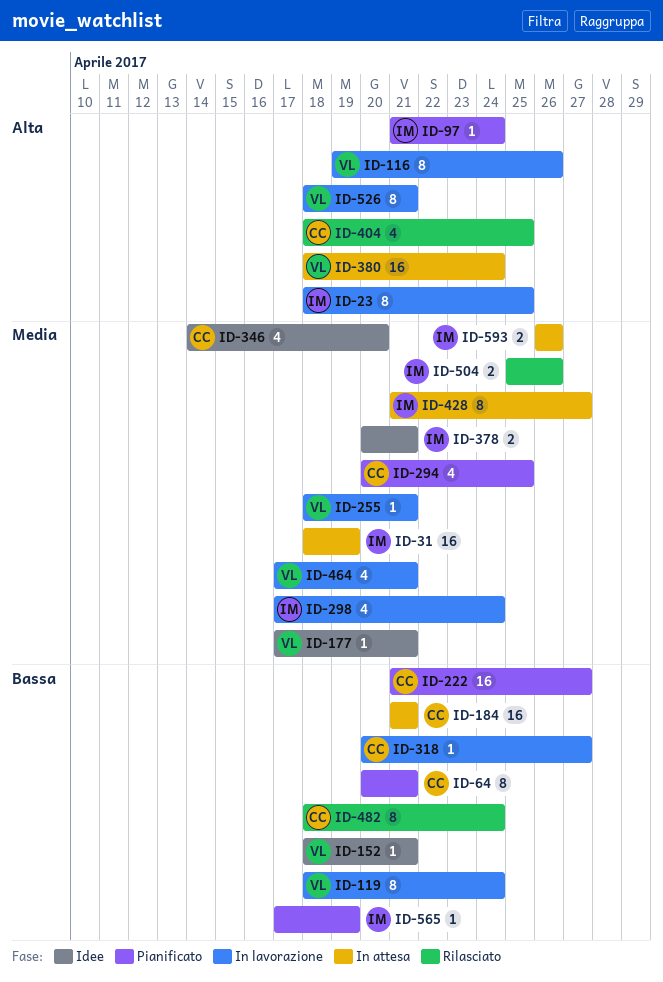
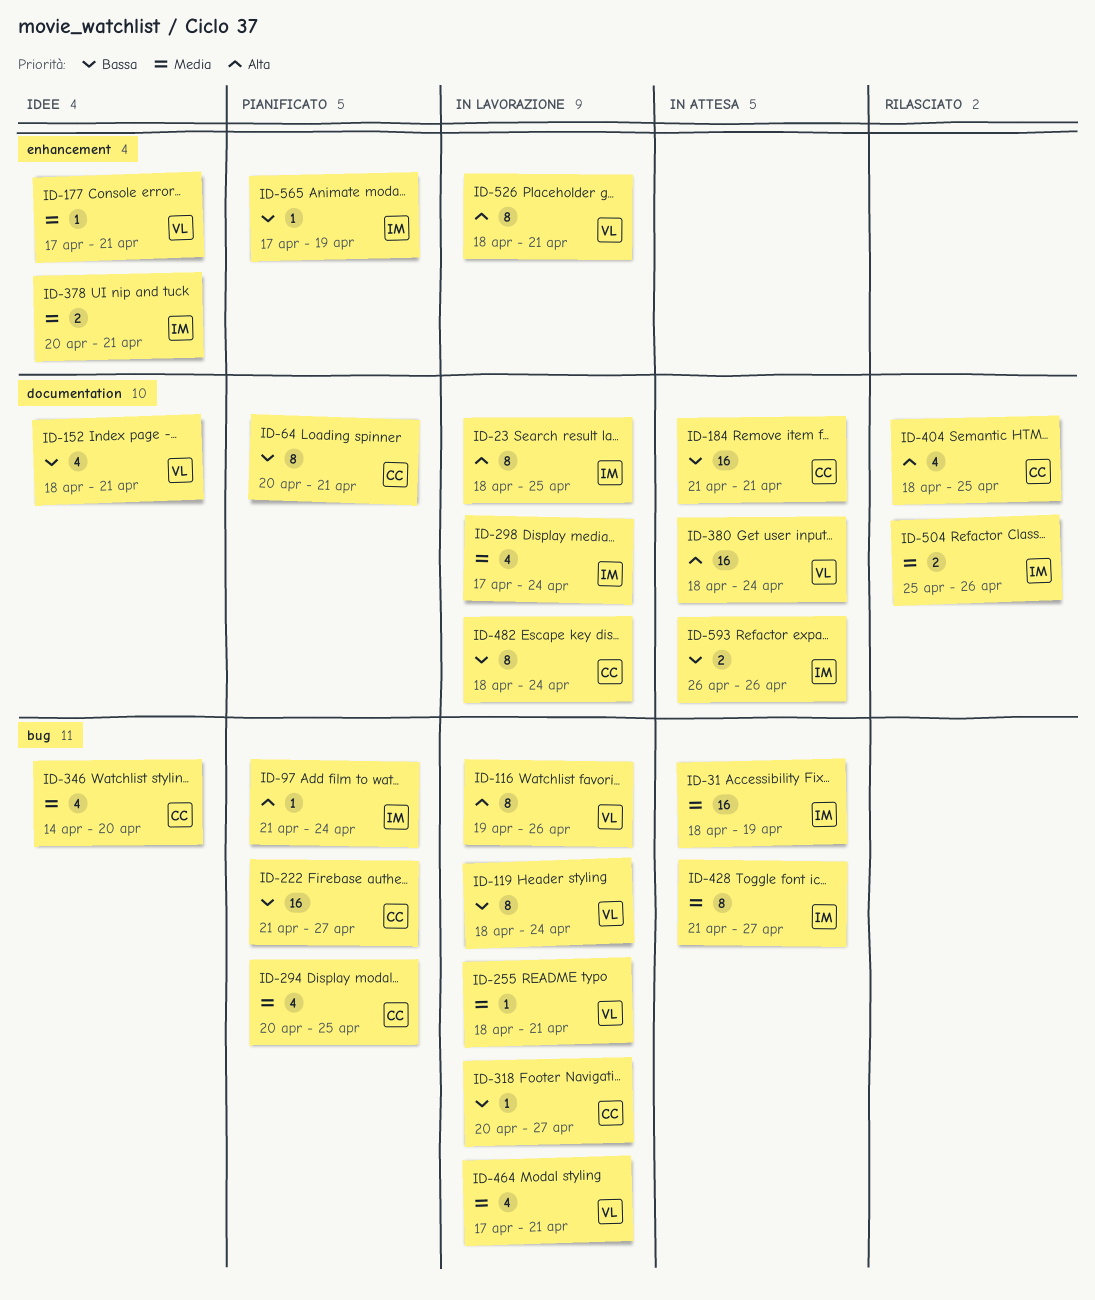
ID-152, estimate: 1 -> 4
ID-482, status: Rilasciato -> In lavorazione
ID-593, priority: Media -> Bassa

